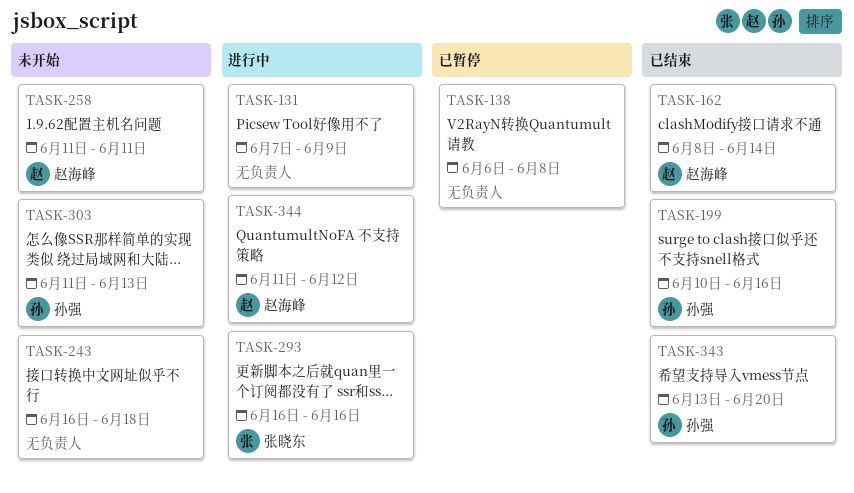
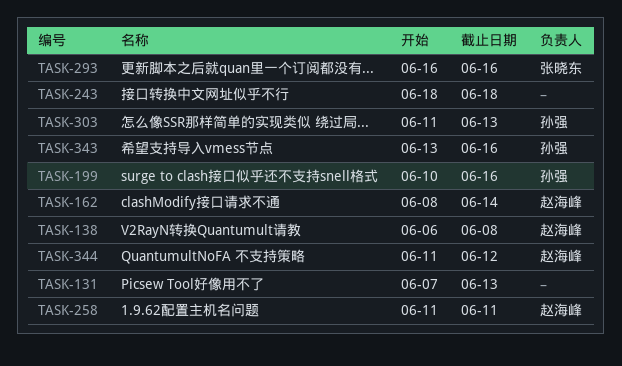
TASK-131, due: Jun 9 -> Jun 13
TASK-138, owner: none -> 赵海峰
TASK-243, start: Jun 16 -> Jun 18
TASK-343, due: Jun 20 -> Jun 16

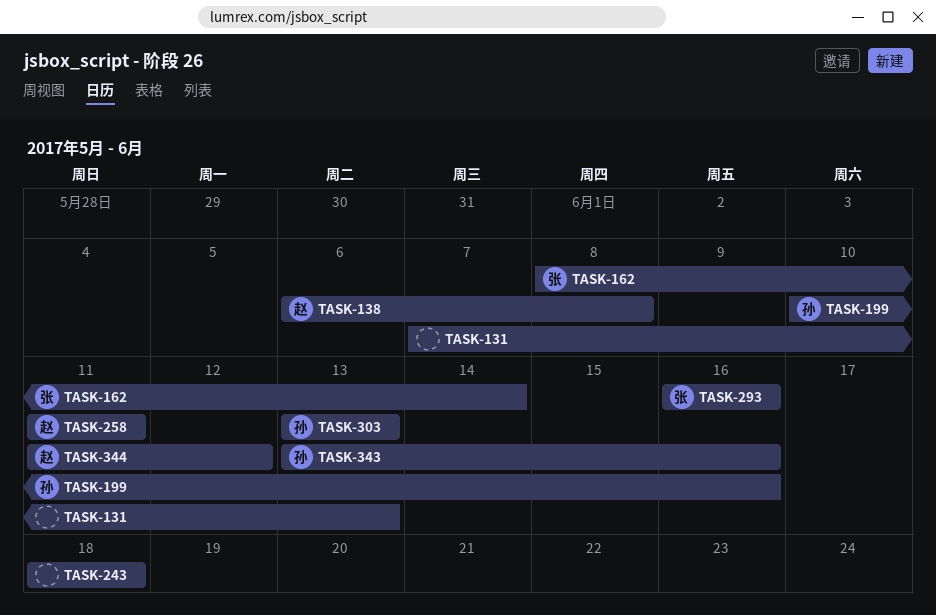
TASK-162, owner: 赵海峰 -> 张晓东
TASK-303, start: Jun 11 -> Jun 13

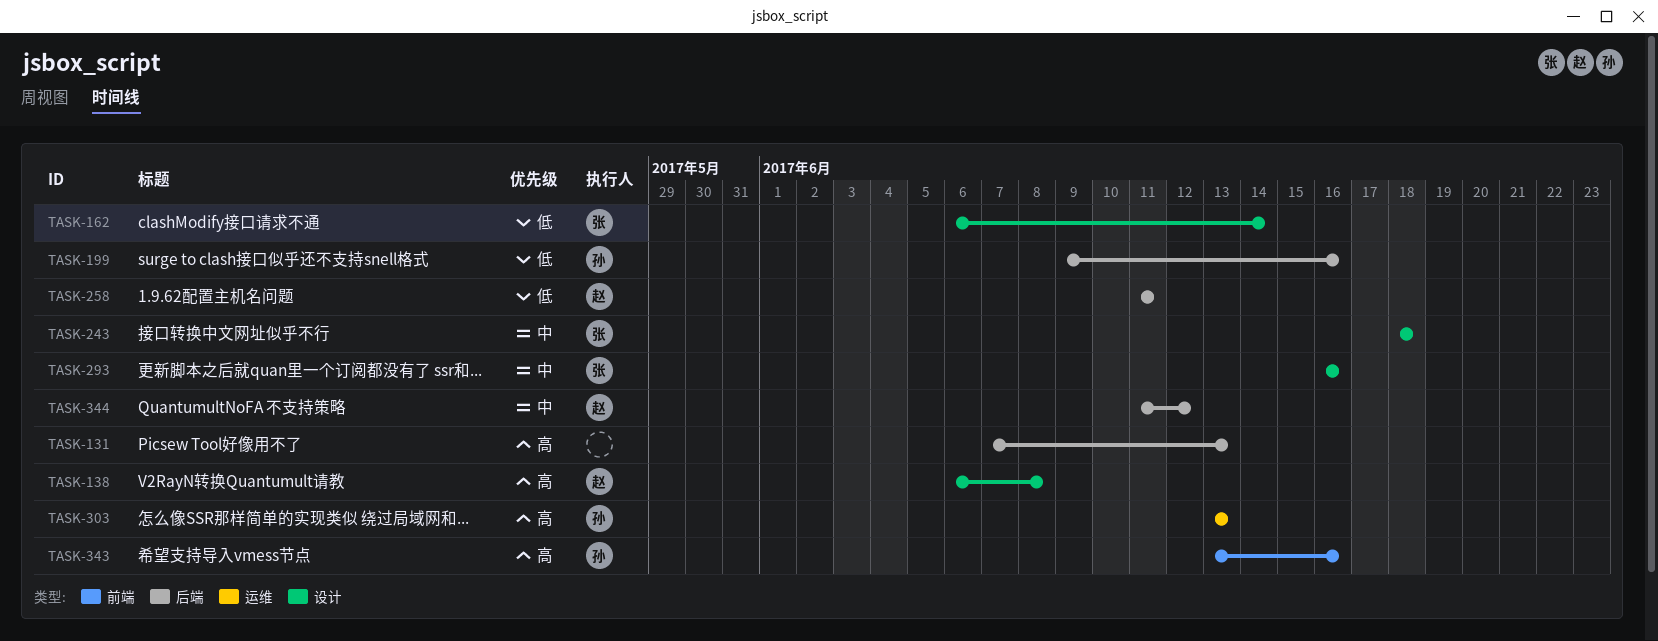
TASK-162, start: Jun 8 -> Jun 6
TASK-199, start: Jun 10 -> Jun 9
TASK-243, owner: none -> 张

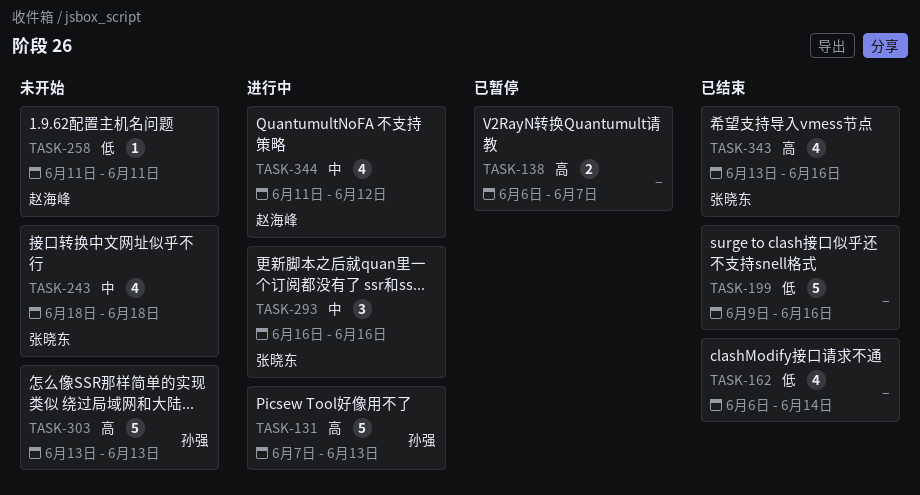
TASK-131, owner: none -> 孙强
TASK-138, owner: 赵海峰 -> none
TASK-138, due: Jun 8 -> Jun 7
TASK-162, owner: 张晓东 -> none
TASK-199, owner: 孙强 -> none
TASK-343, owner: 孙强 -> 张晓东

